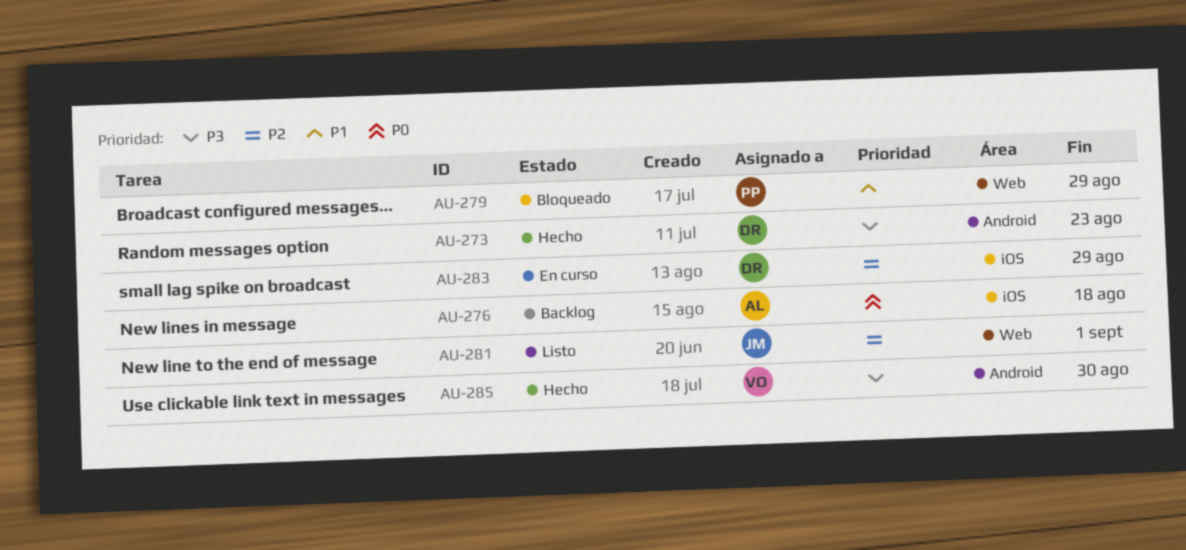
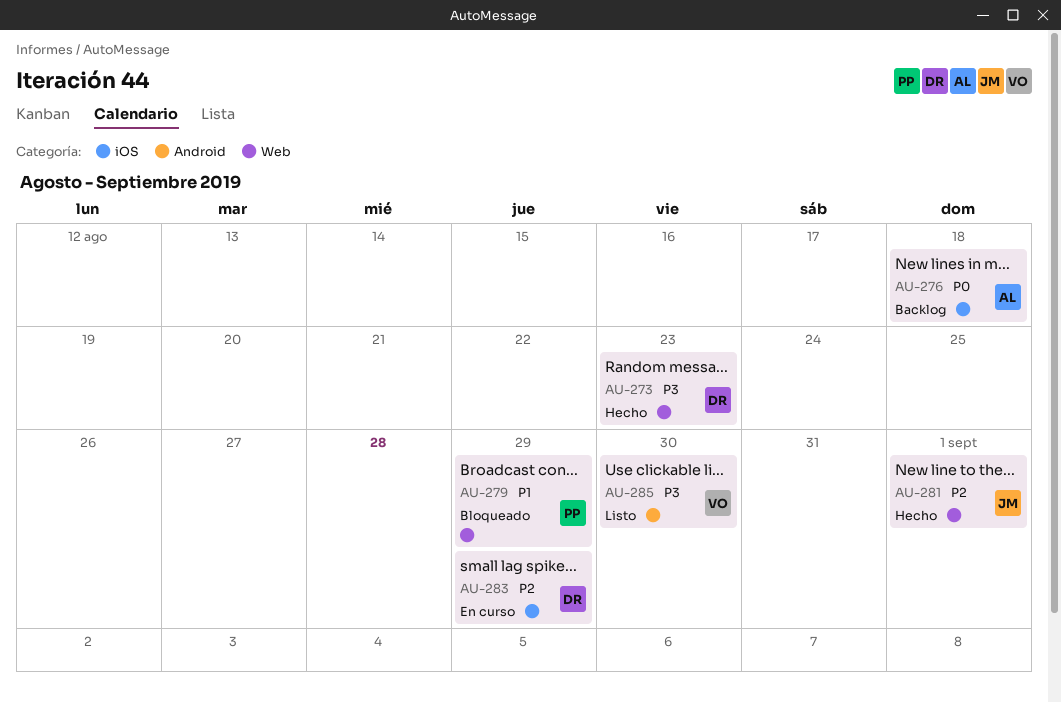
AU-273, label: Android -> Web
AU-281, status: Listo -> Hecho
AU-285, status: Hecho -> Listo

